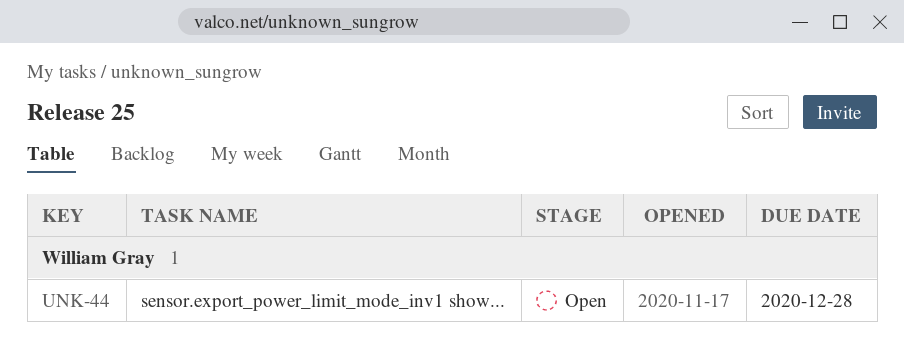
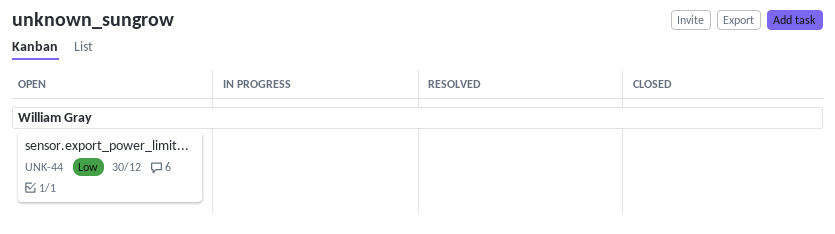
UNK-44, due: Dec 28 -> Dec 30

